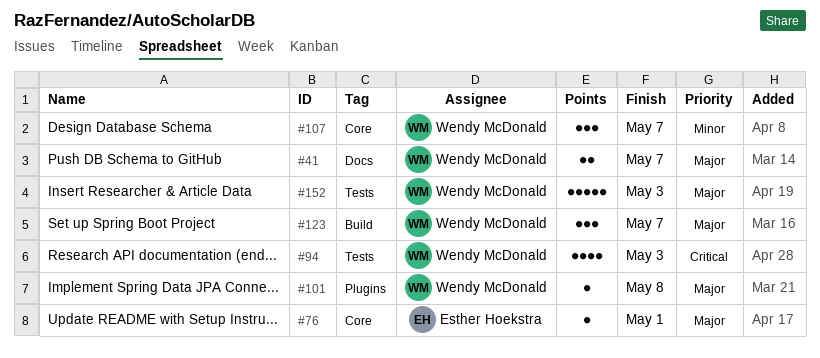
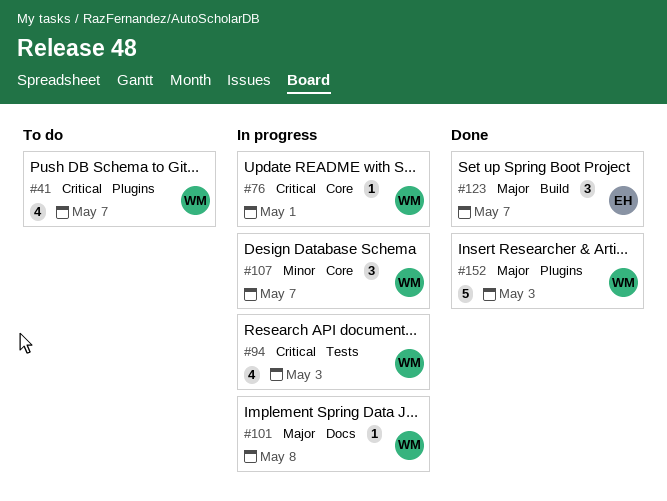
#41, priority: Major -> Critical
#41, label: Docs -> Plugins
#41, estimate: 2 -> 4
#76, owner: Esther Hoekstra -> Wendy McDonald
#76, priority: Major -> Critical
#101, label: Plugins -> Docs
#123, owner: Wendy McDonald -> Esther Hoekstra
#152, label: Tests -> Plugins

